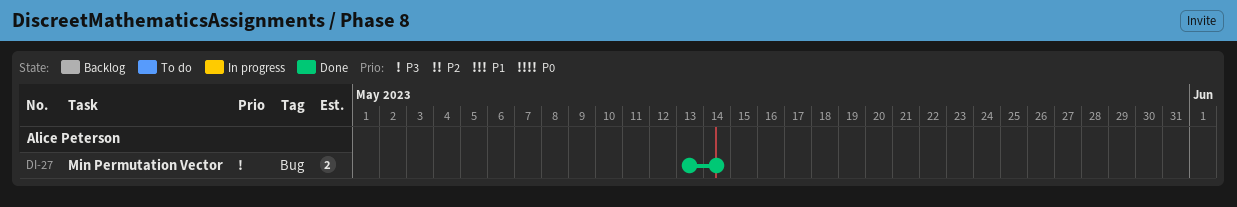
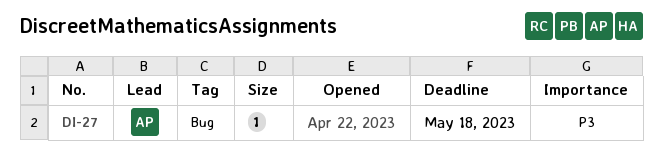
DI-27, estimate: 2 -> 1
DI-27, due: May 14 -> May 18

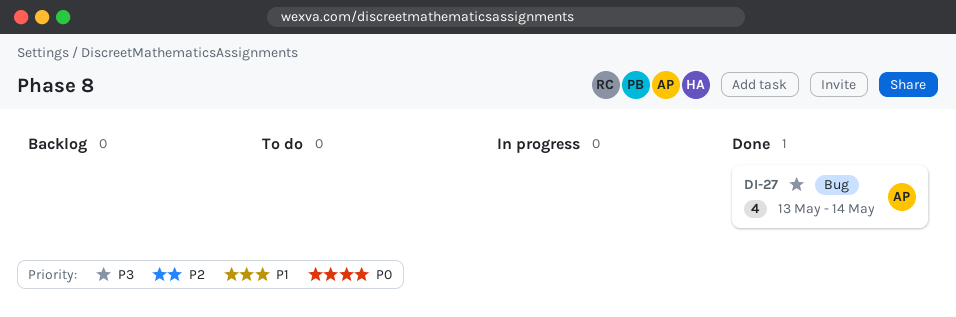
DI-27, estimate: 1 -> 4
DI-27, due: May 18 -> May 14

